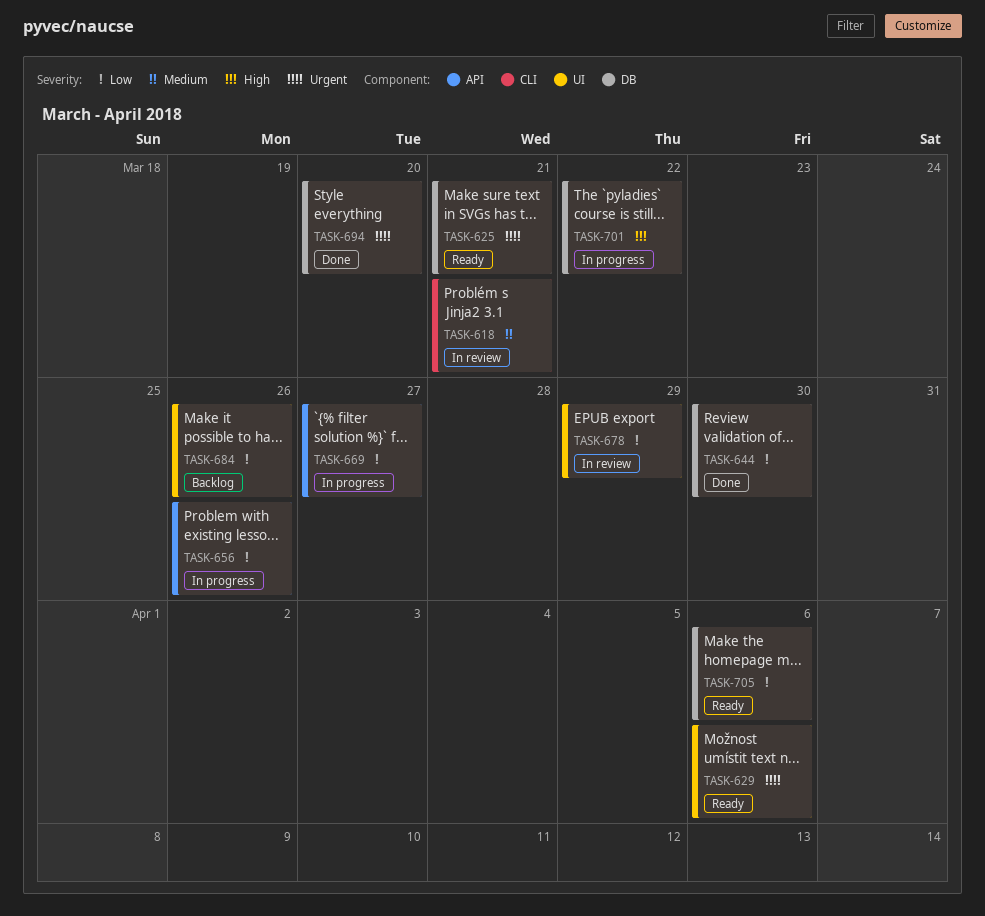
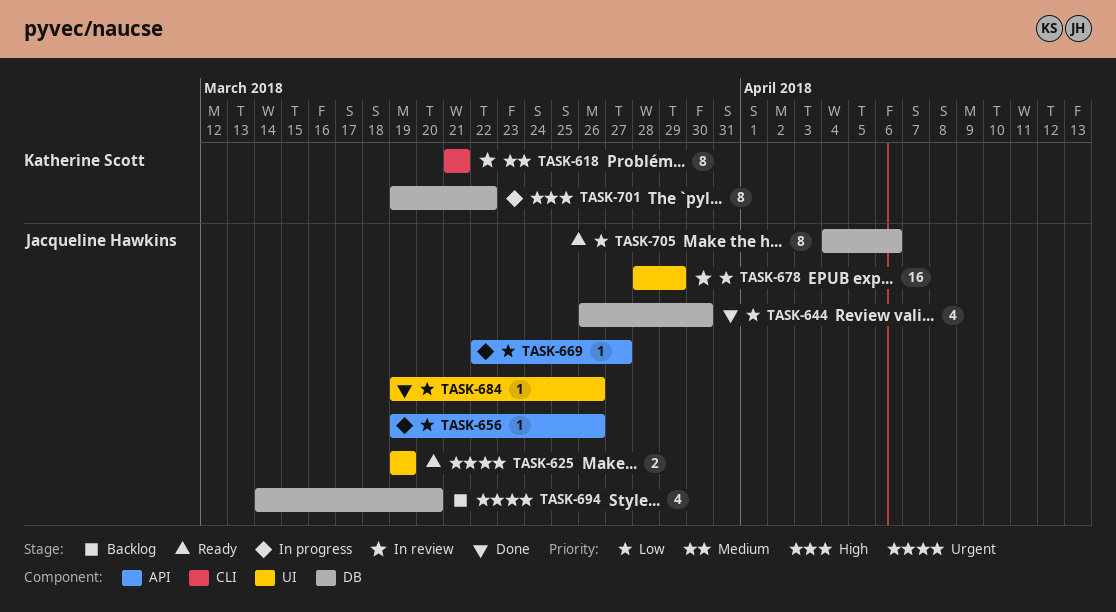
TASK-625, label: DB -> UI
TASK-625, due: Mar 21 -> Mar 19
TASK-629: present -> none
TASK-684, status: Backlog -> Done
TASK-694, status: Done -> Backlog

